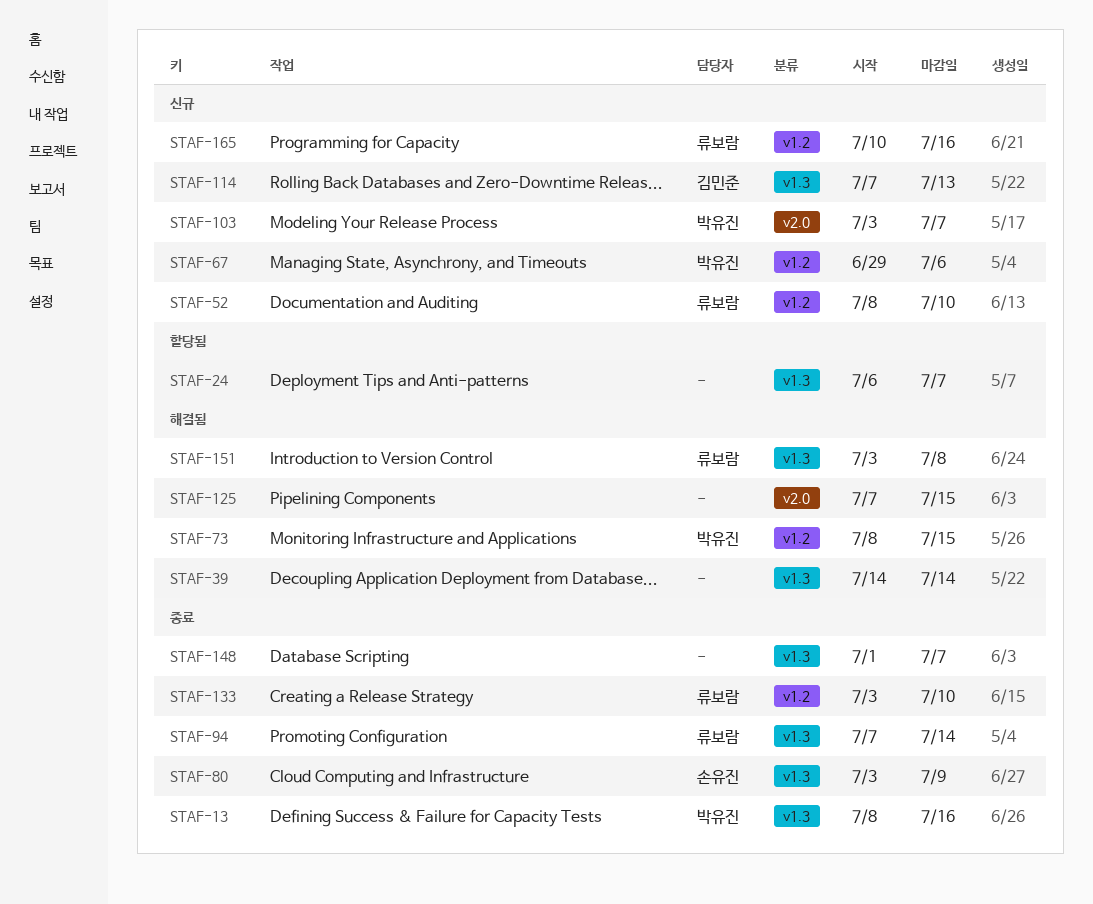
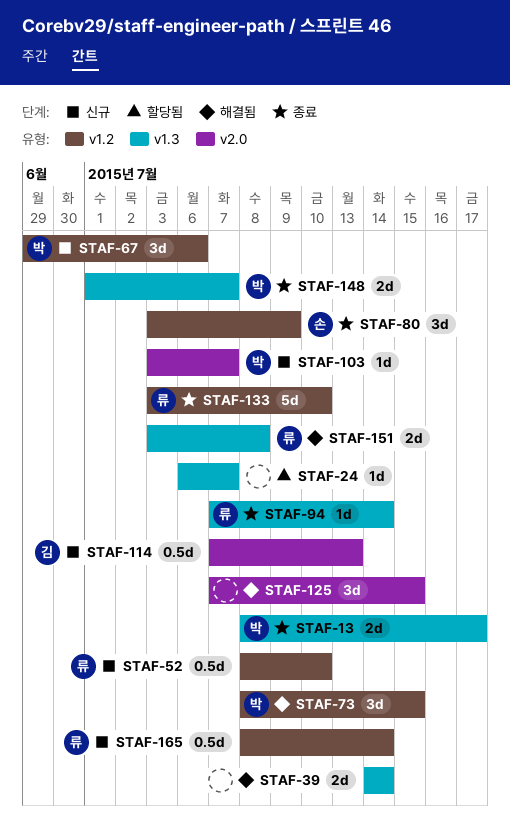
STAF-13, due: Jul 16 -> Jul 17
STAF-80, label: v1.3 -> v1.2
STAF-114, label: v1.3 -> v2.0
STAF-148, owner: none -> 박유진
STAF-165, start: Jul 10 -> Jul 8
STAF-165, due: Jul 16 -> Jul 14

